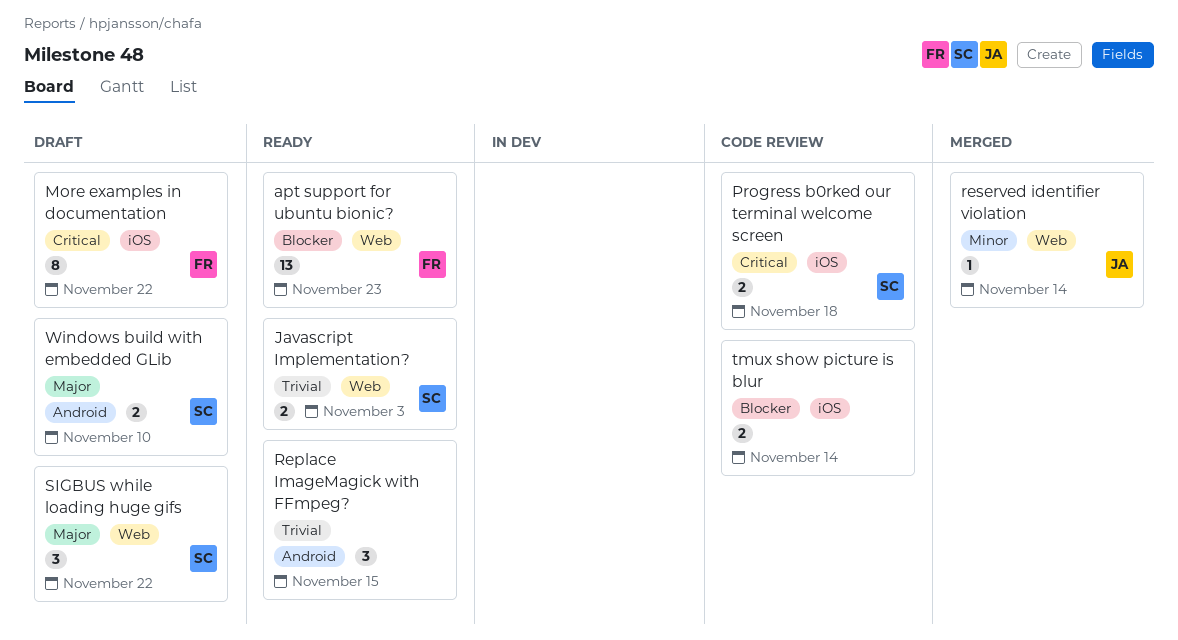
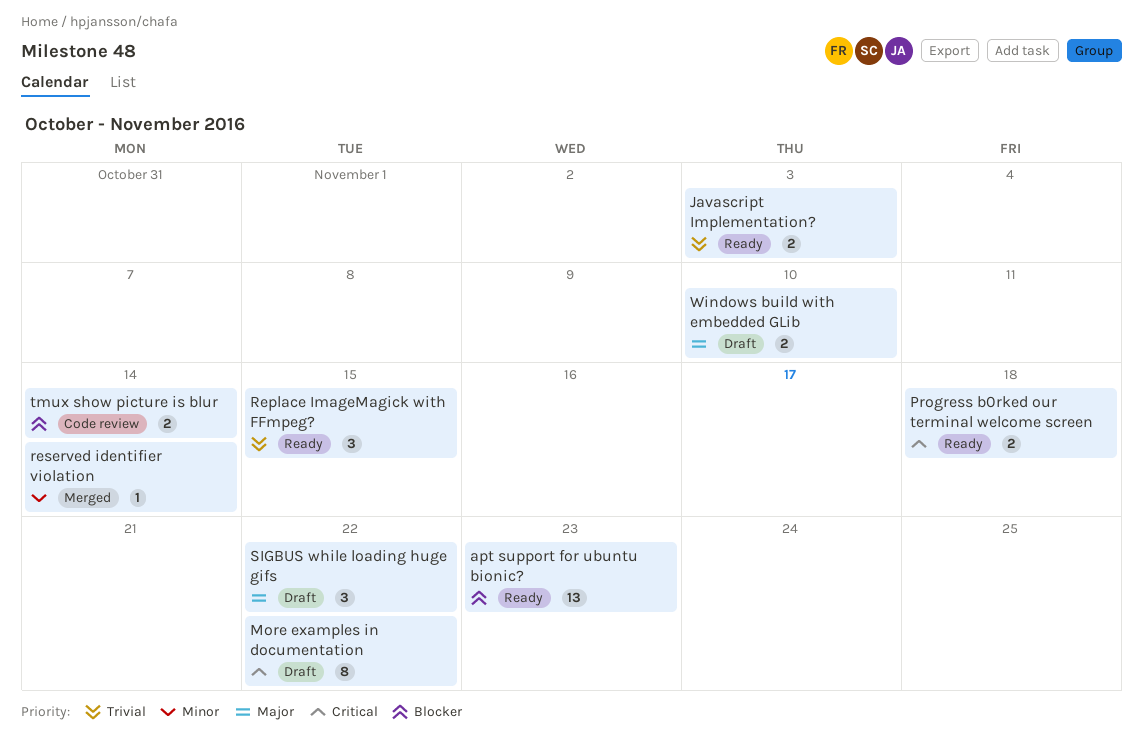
Progress b0rked our terminal welcome screen, status: Code review -> Ready

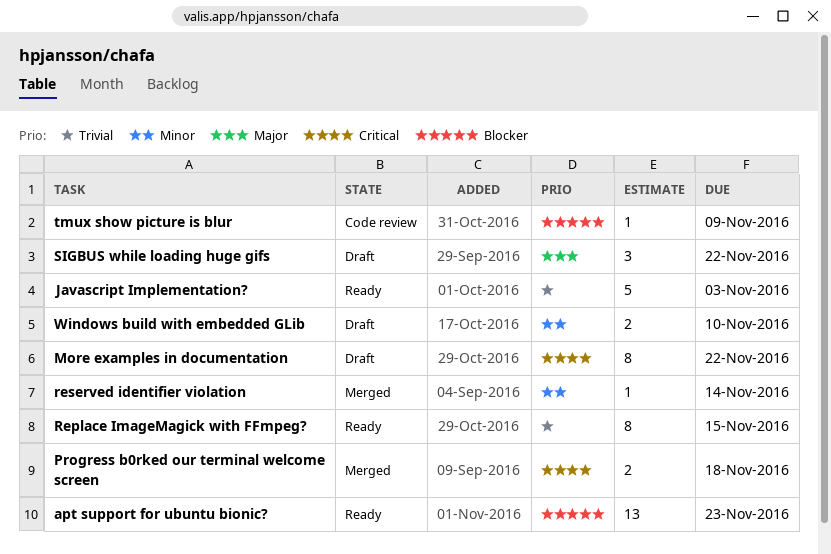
Javascript Implementation?, estimate: 2 -> 5
Progress b0rked our terminal welcome screen, status: Ready -> Merged
Replace ImageMagick with FFmpeg?, estimate: 3 -> 8
tmux show picture is blur, estimate: 2 -> 1
tmux show picture is blur, due: Nov 14 -> Nov 9
Windows build with embedded GLib, priority: Major -> Minor

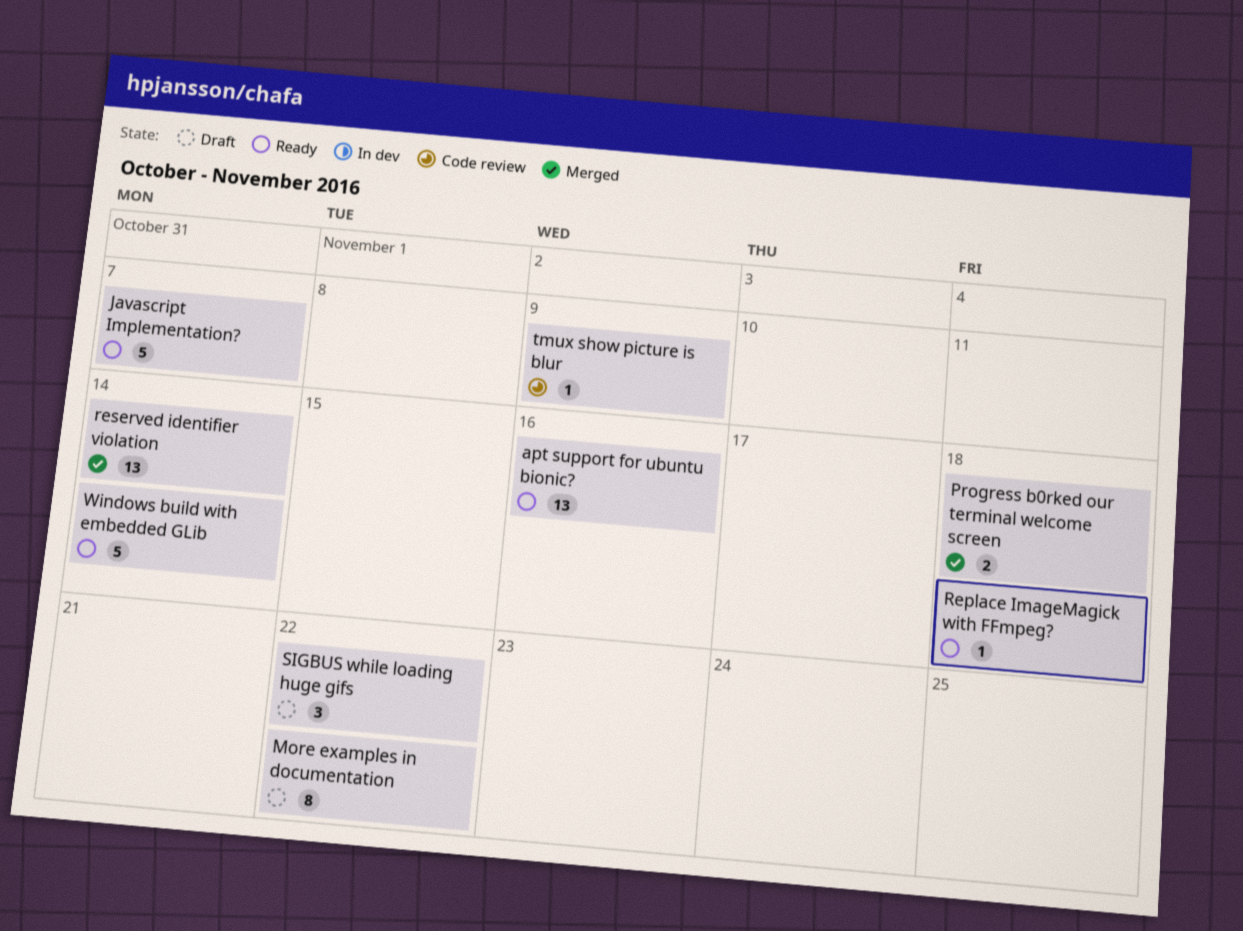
apt support for ubuntu bionic?, due: Nov 23 -> Nov 16
Javascript Implementation?, due: Nov 3 -> Nov 7
Replace ImageMagick with FFmpeg?, estimate: 8 -> 1
Replace ImageMagick with FFmpeg?, due: Nov 15 -> Nov 18
reserved identifier violation, estimate: 1 -> 13
Windows build with embedded GLib, status: Draft -> Ready
Windows build with embedded GLib, estimate: 2 -> 5
Windows build with embedded GLib, due: Nov 10 -> Nov 14

